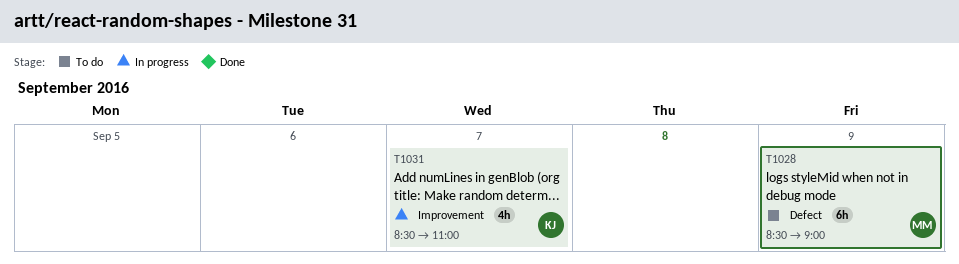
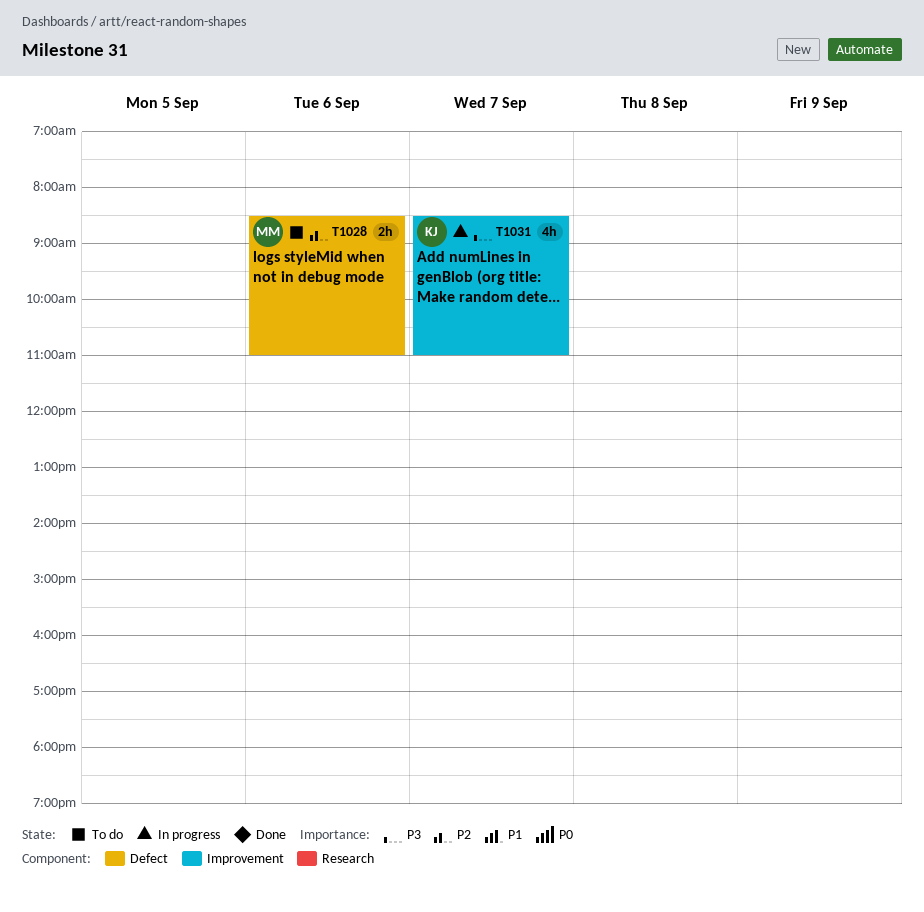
T1028, estimate: 6h -> 2h
T1028, day: Sep 9 -> Sep 6
T1028, ends: 09:00 -> 11:00

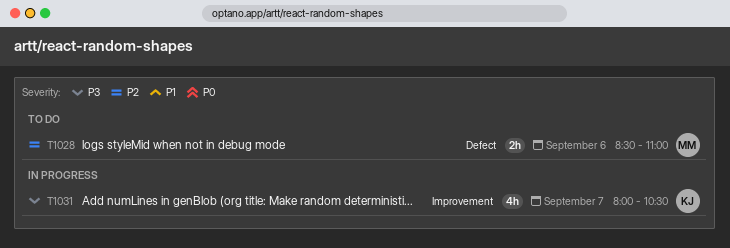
T1031, begins: 08:30 -> 08:00
T1031, ends: 11:00 -> 10:30

